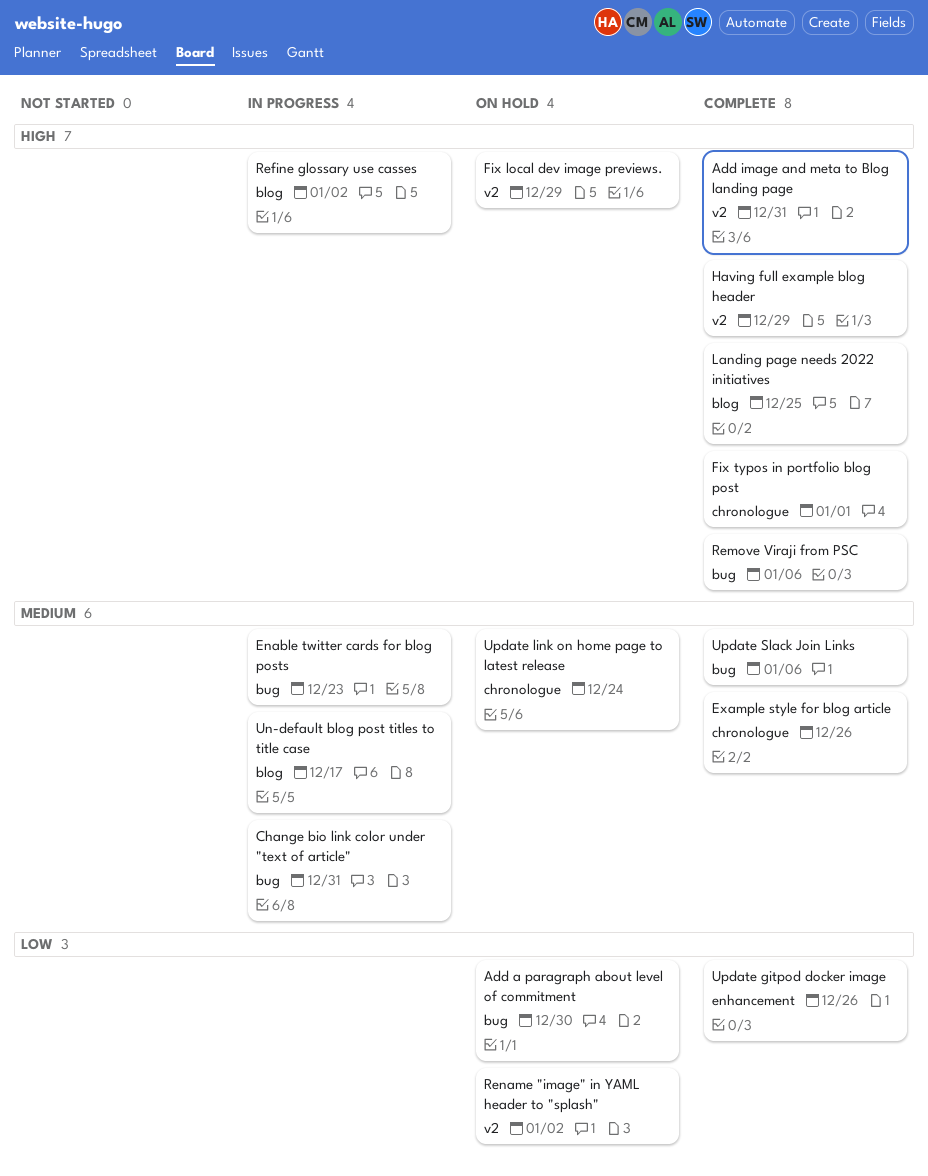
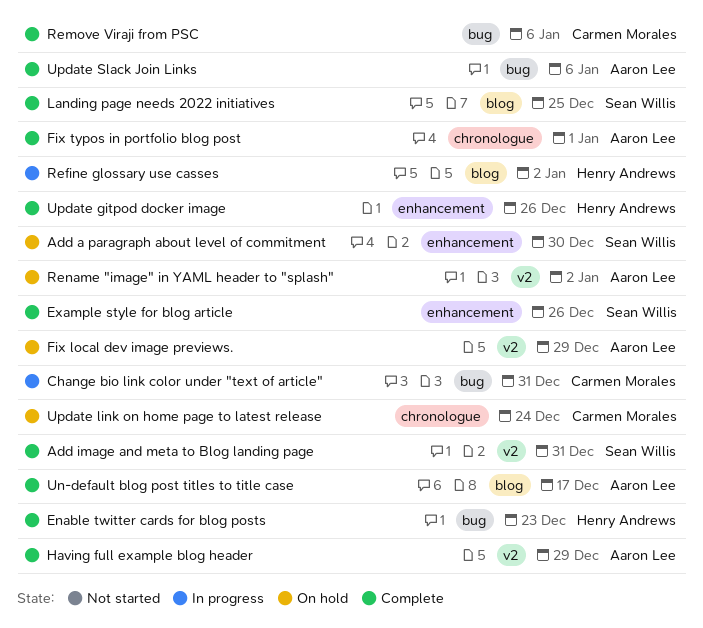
Add a paragraph about level of commitment, label: bug -> enhancement
Enable twitter cards for blog posts, status: In progress -> Complete
Example style for blog article, label: chronologue -> enhancement
Un-default blog post titles to title case, status: In progress -> Complete

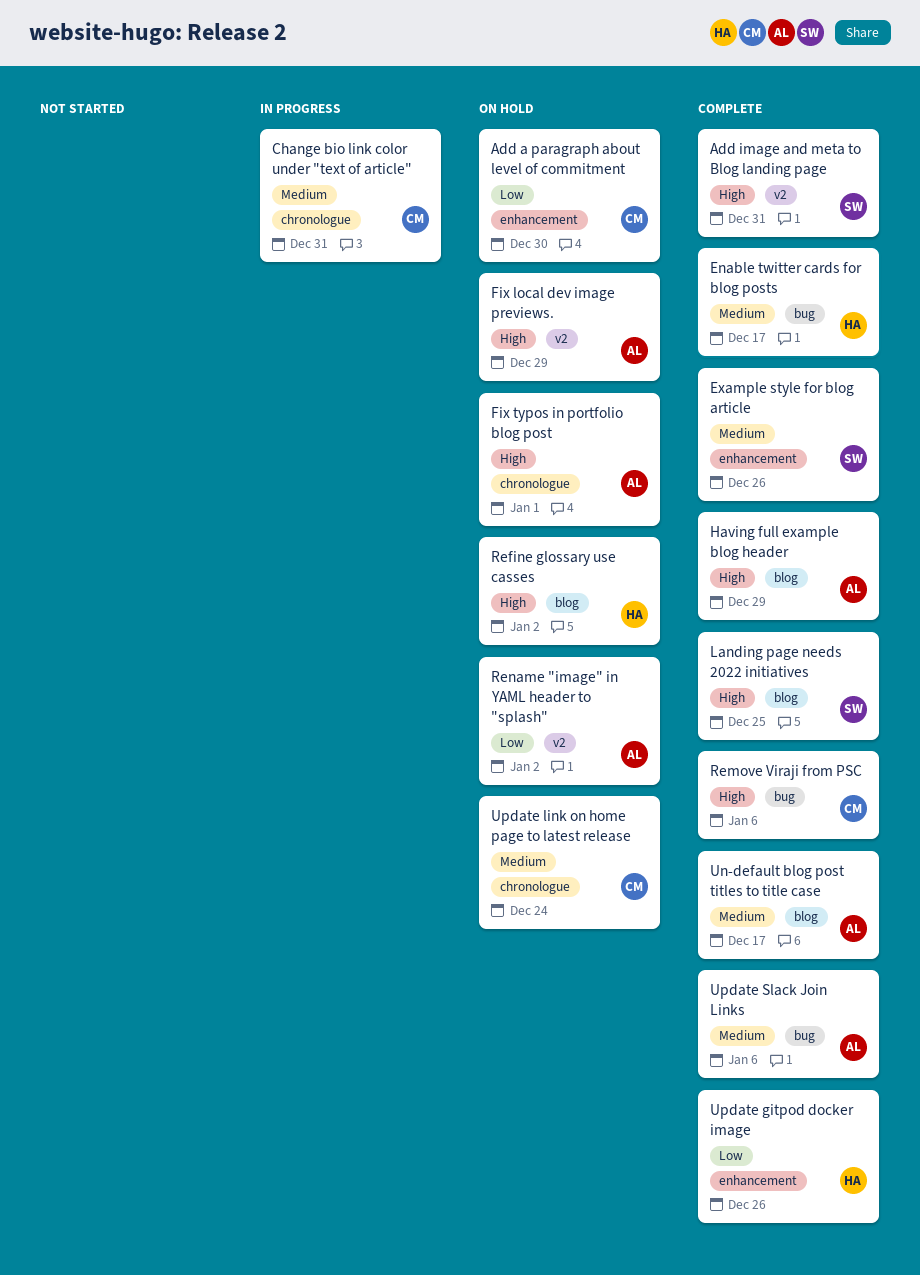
Add a paragraph about level of commitment, owner: Sean Willis -> Carmen Morales
Change bio link color under "text of article", label: bug -> chronologue
Enable twitter cards for blog posts, due: Dec 23 -> Dec 17
Fix typos in portfolio blog post, status: Complete -> On hold
Having full example blog header, label: v2 -> blog
Refine glossary use casses, status: In progress -> On hold

